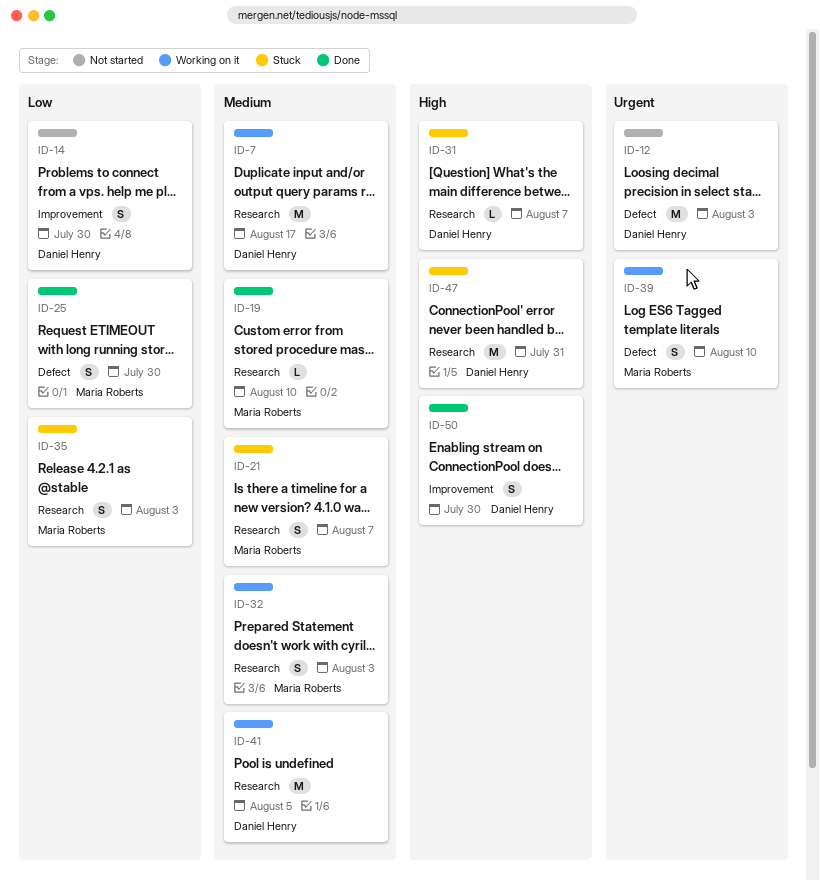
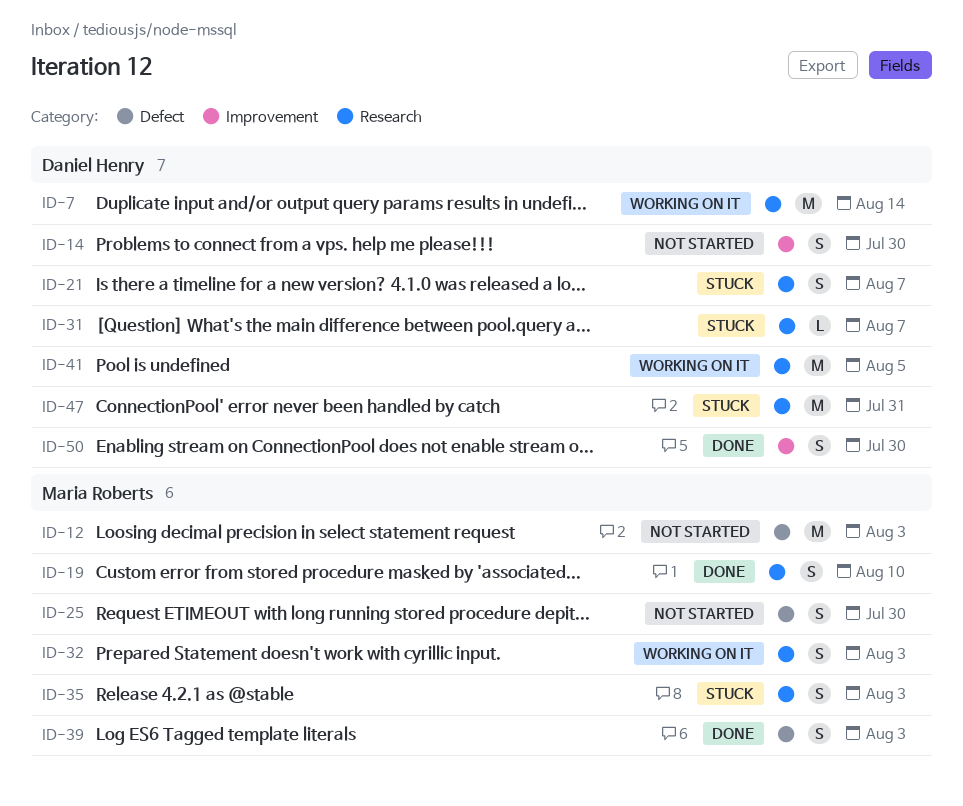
ID-7, due: Aug 17 -> Aug 14
ID-12, owner: Daniel Henry -> Maria Roberts
ID-19, estimate: L -> S
ID-21, owner: Maria Roberts -> Daniel Henry
ID-25, status: Done -> Not started
ID-39, status: Working on it -> Done
ID-39, due: Aug 10 -> Aug 3

